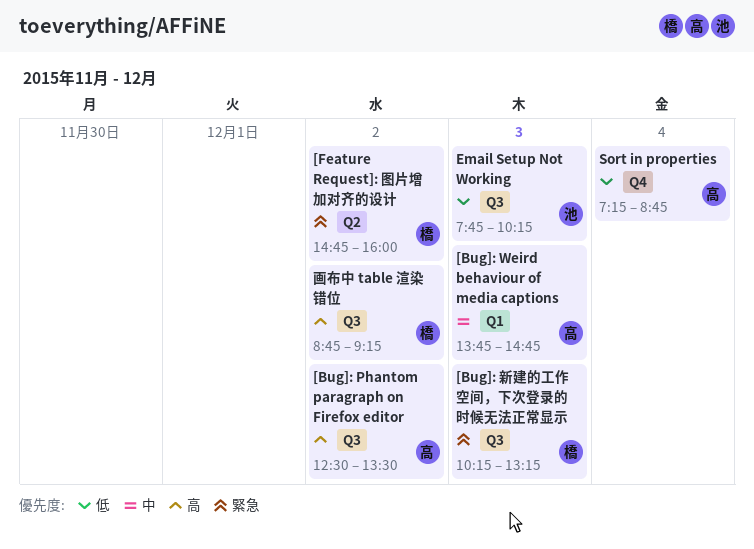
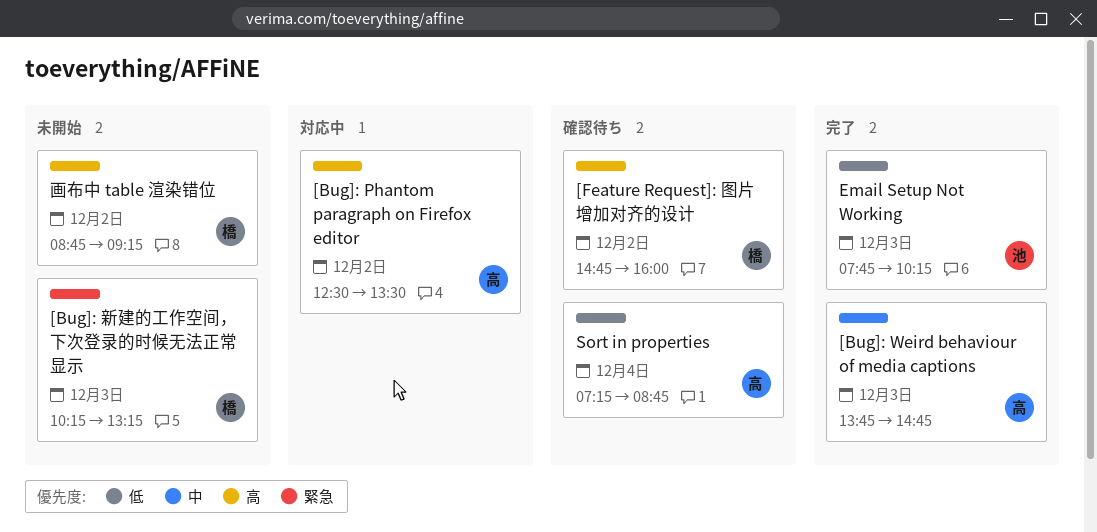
[Feature Request]: 图片增加对齐的设计, priority: 緊急 -> 高

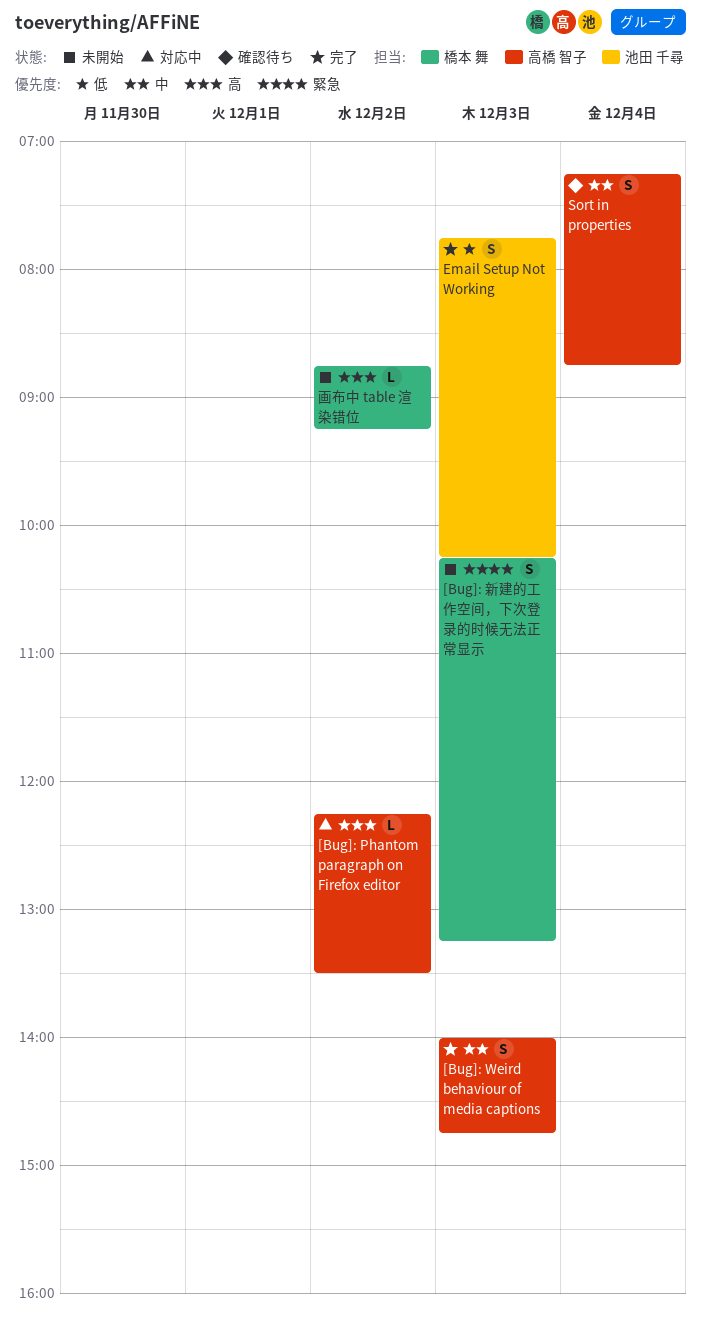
[Bug]: Phantom paragraph on Firefox editor, begins: 12:30 -> 12:15
[Bug]: Weird behaviour of media captions, begins: 13:45 -> 14:00
[Feature Request]: 图片增加对齐的设计: present -> none
Sort in properties, priority: 低 -> 中

